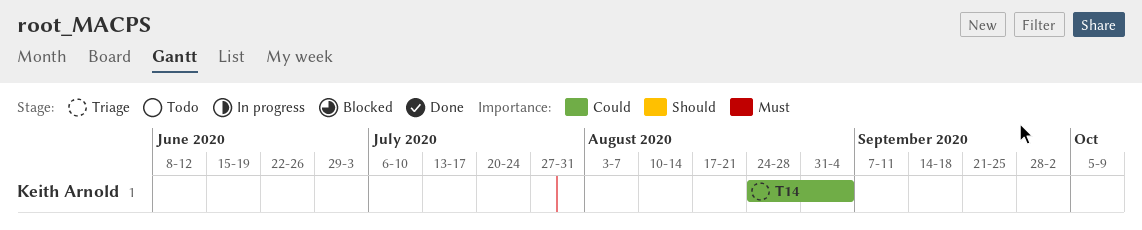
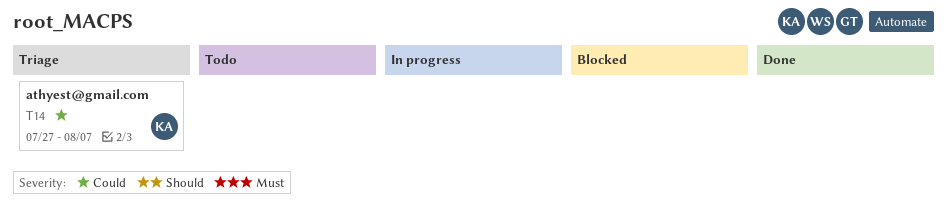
T14, start: Aug 24 -> Jul 27
T14, due: Sep 4 -> Aug 7

